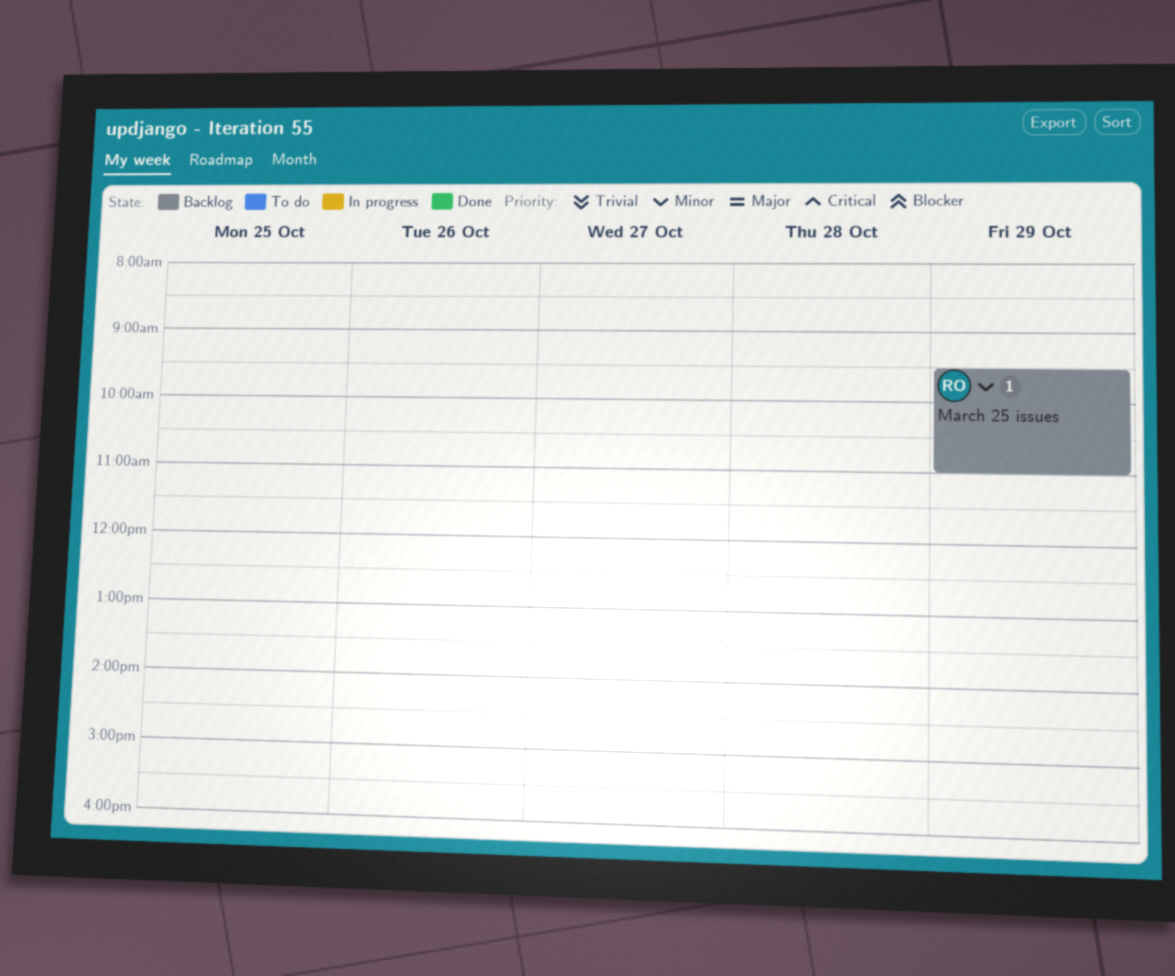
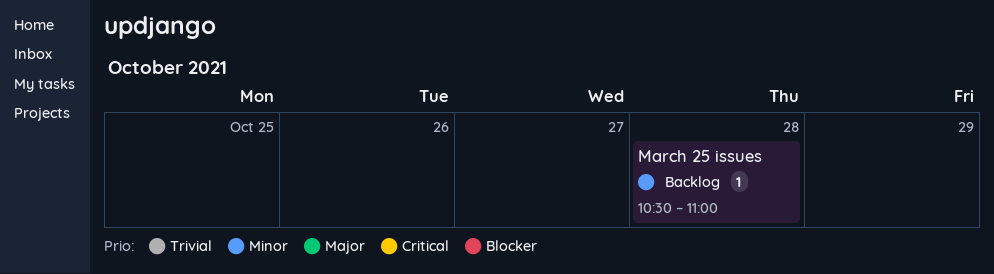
March 25 issues, day: Oct 29 -> Oct 28
March 25 issues, begins: 09:30 -> 10:30

